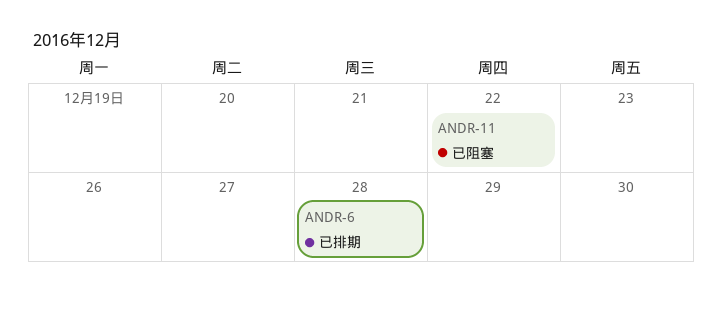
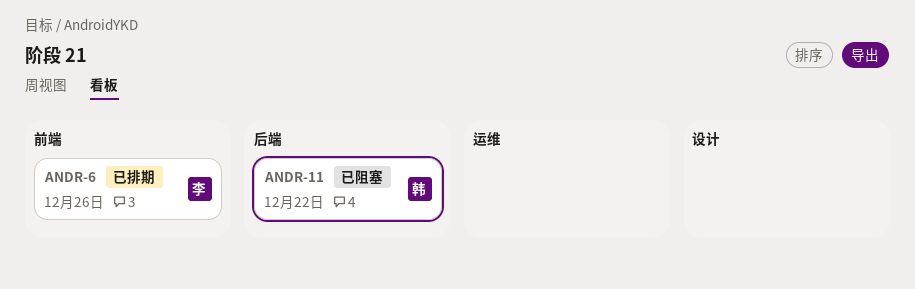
ANDR-6, due: Dec 28 -> Dec 26

